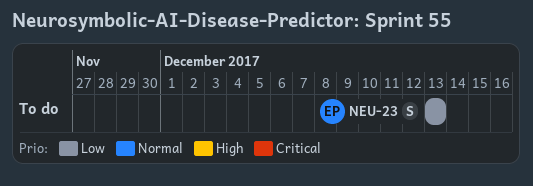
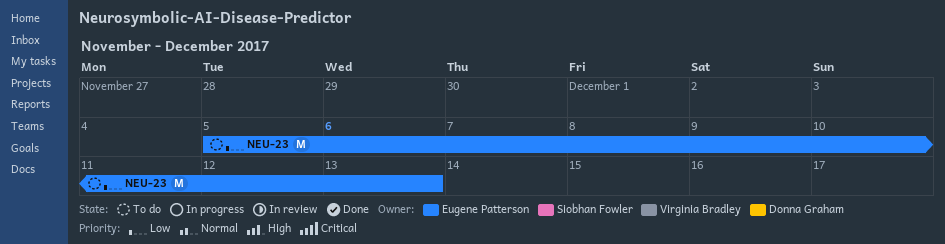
NEU-23, estimate: S -> M
NEU-23, start: Dec 13 -> Dec 5

